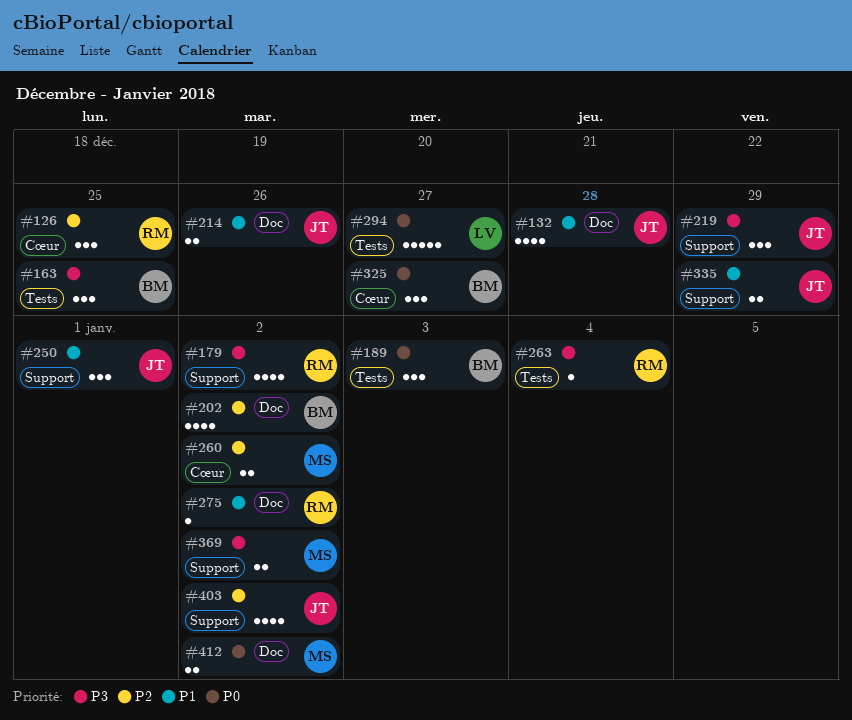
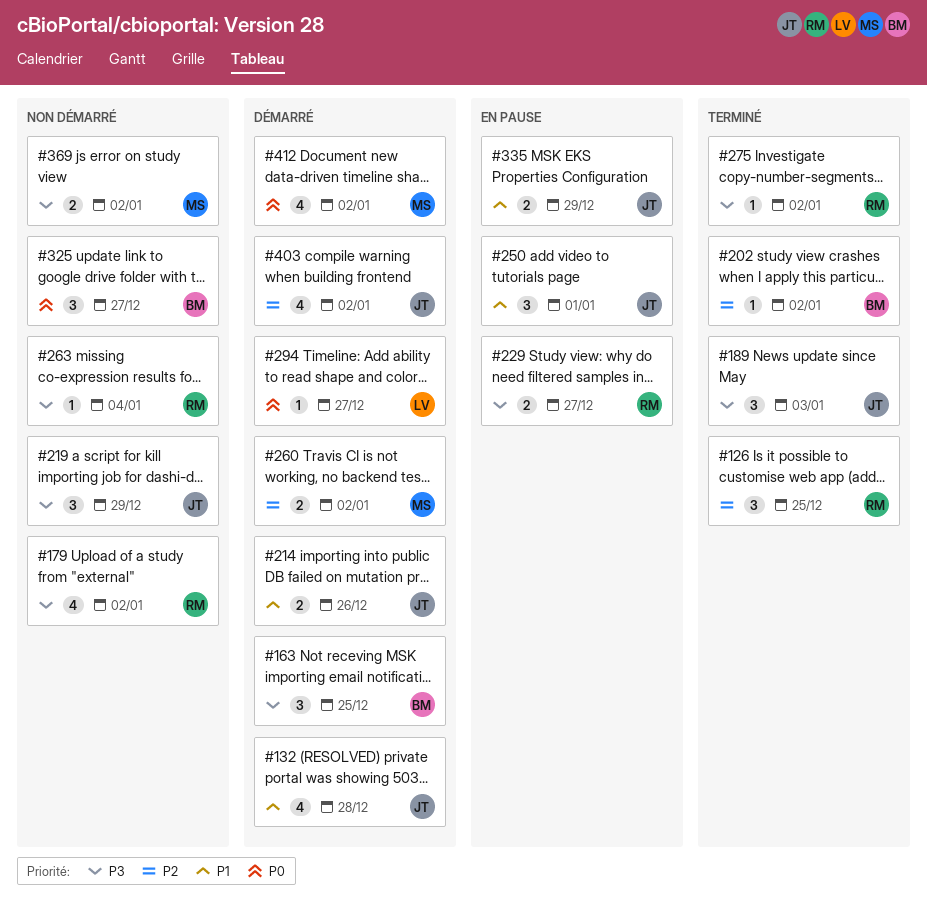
#189, owner: BM -> JT
#189, priority: P0 -> P3
#202, estimate: 4 -> 1
#229: none -> present
#275, priority: P1 -> P3
#294, estimate: 5 -> 1
#412, estimate: 2 -> 4

